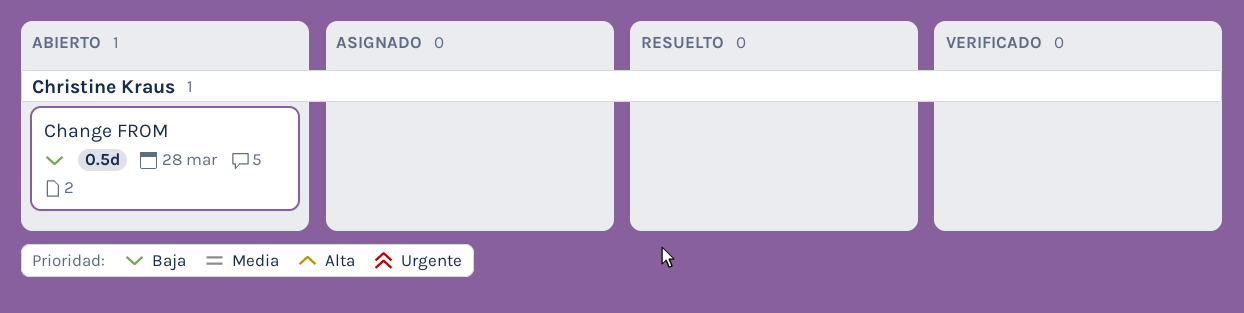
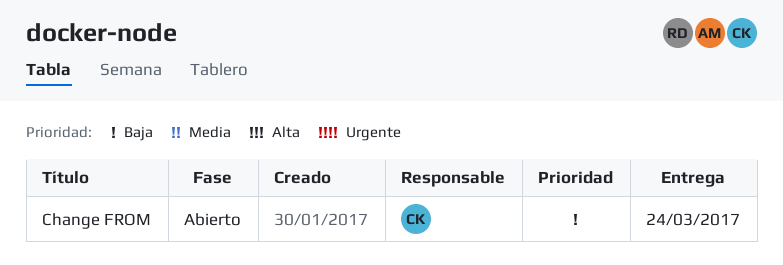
Change FROM, due: Mar 28 -> Mar 24

